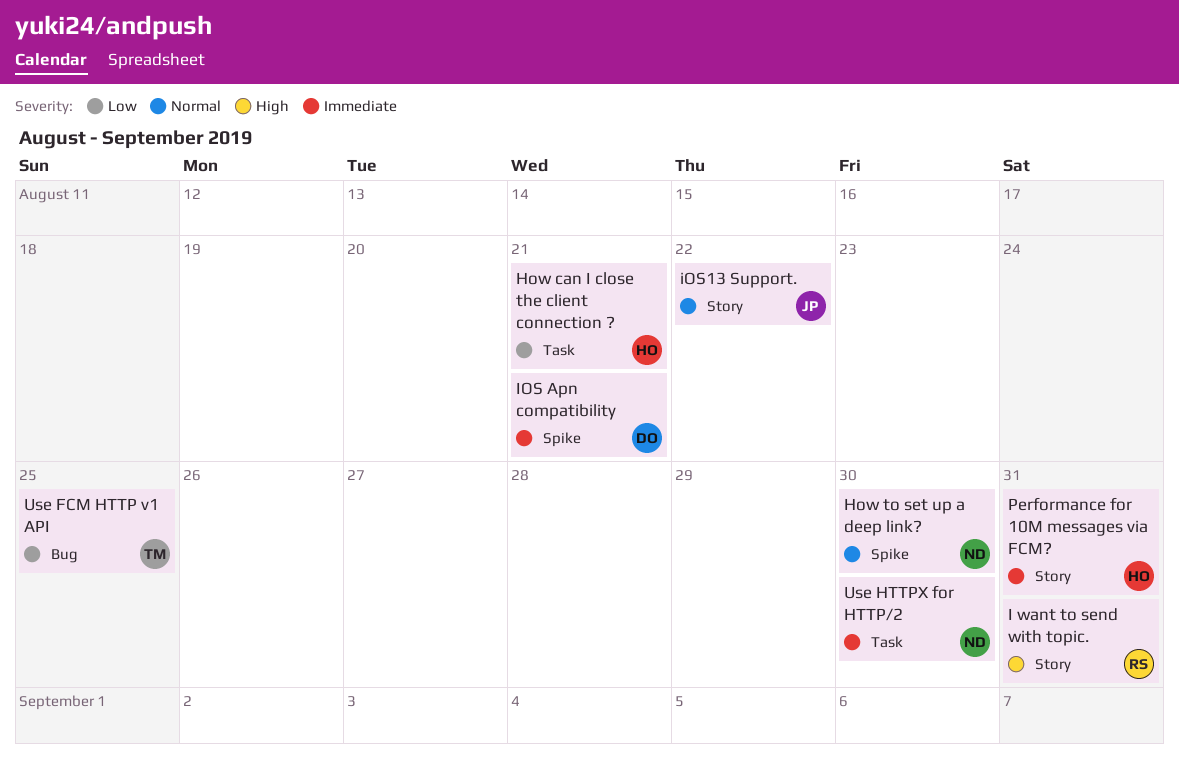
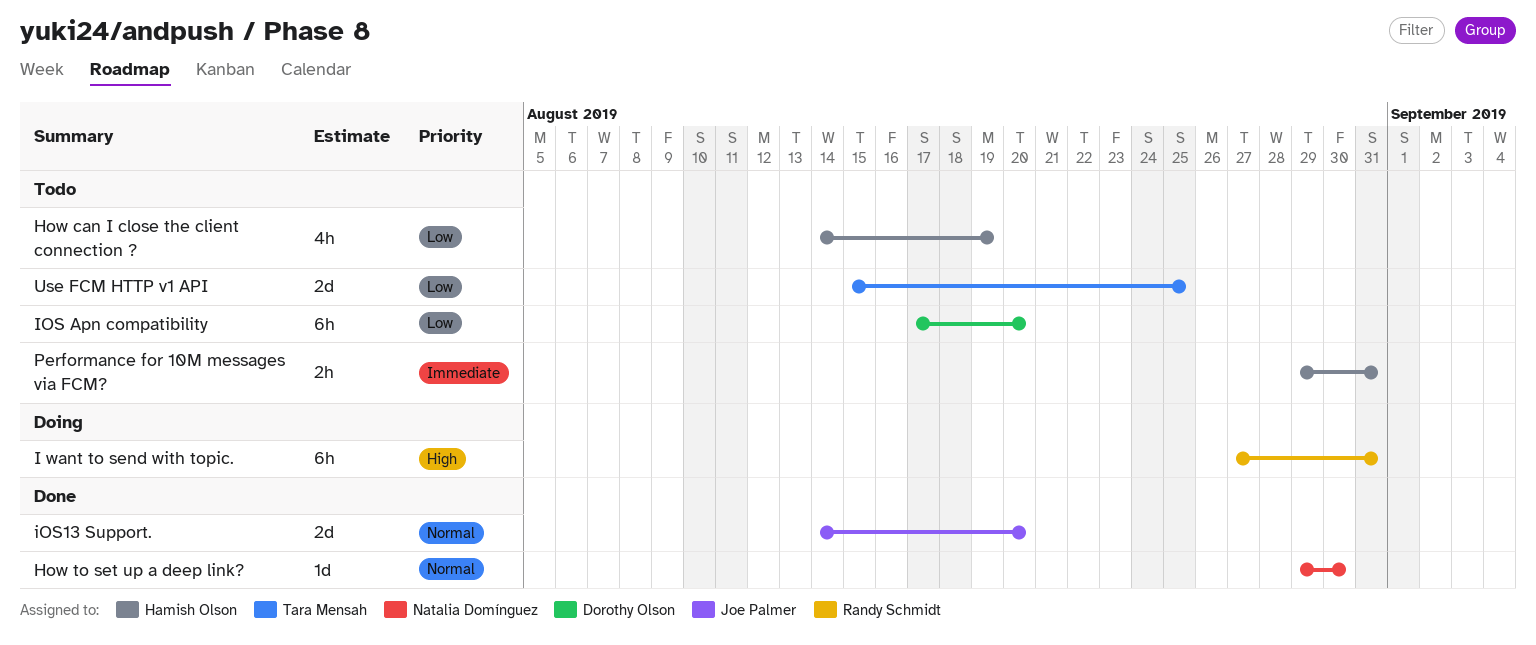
How can I close the client connection ?, due: Aug 21 -> Aug 19
IOS Apn compatibility, priority: Immediate -> Low
IOS Apn compatibility, due: Aug 21 -> Aug 20
iOS13 Support., due: Aug 22 -> Aug 20
Use HTTPX for HTTP/2: present -> none

